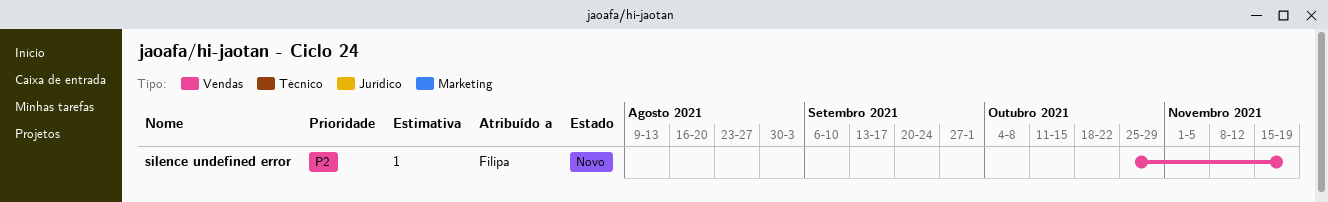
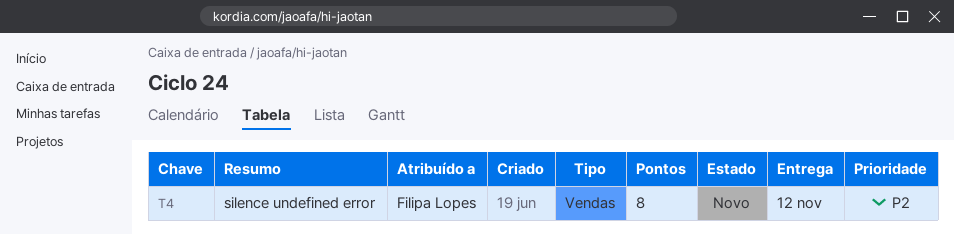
silence undefined error, estimate: 1 -> 8
silence undefined error, due: Nov 19 -> Nov 12

